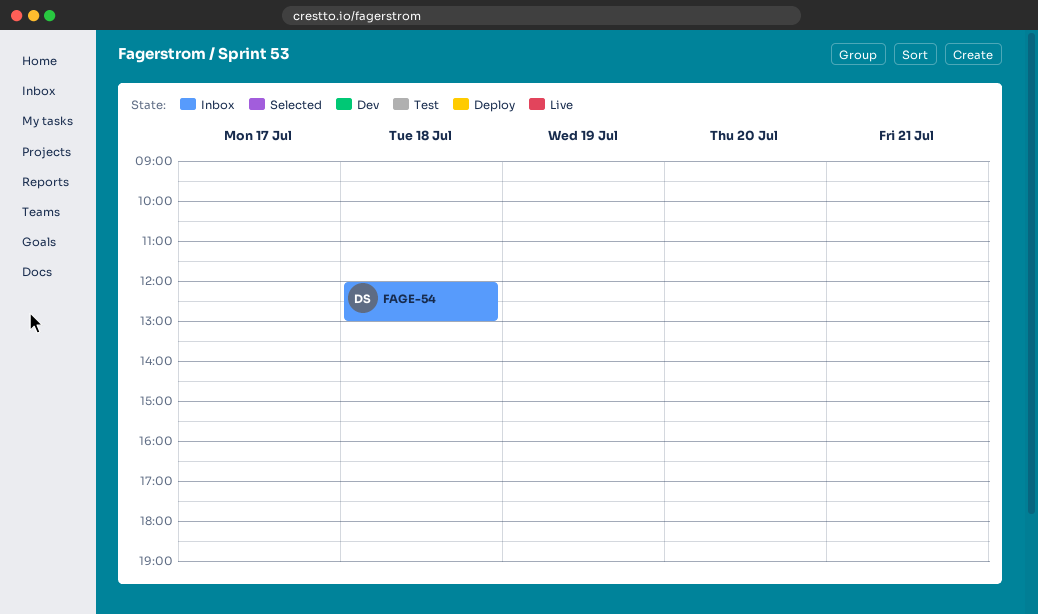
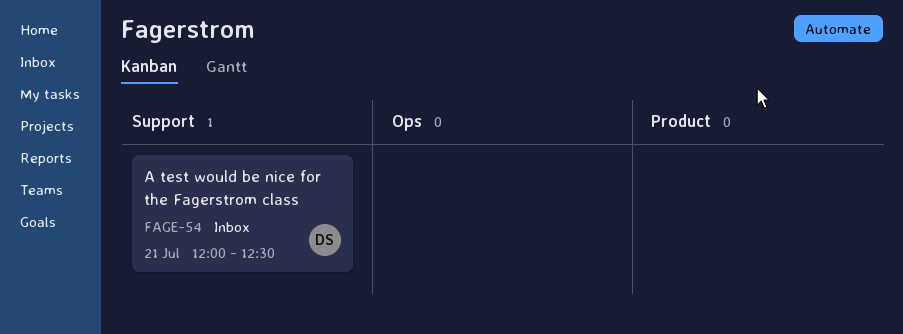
FAGE-54, day: Jul 18 -> Jul 21
FAGE-54, ends: 13:00 -> 12:30

